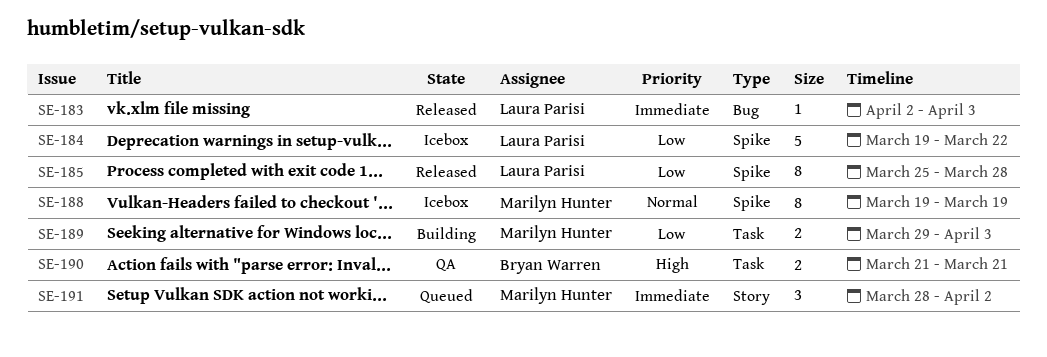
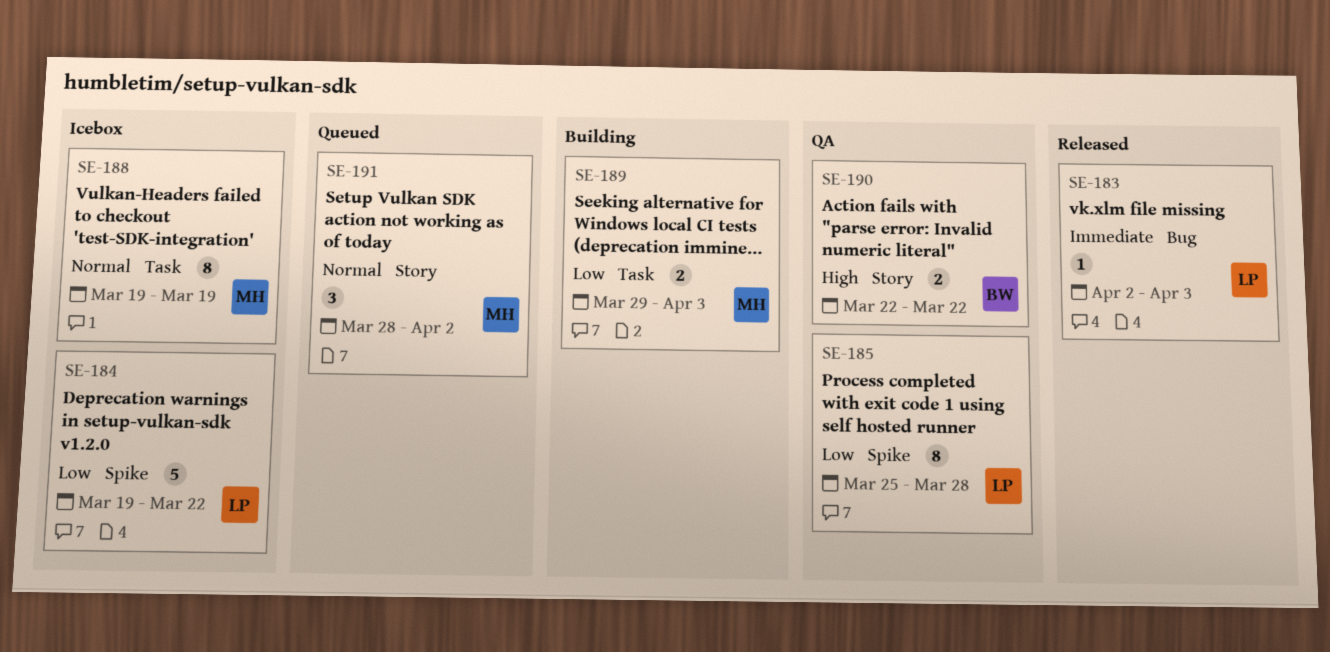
SE-185, status: Released -> QA
SE-188, label: Spike -> Task
SE-190, label: Task -> Story
SE-190, start: Mar 21 -> Mar 22
SE-190, due: Mar 21 -> Mar 22
SE-191, priority: Immediate -> Normal

